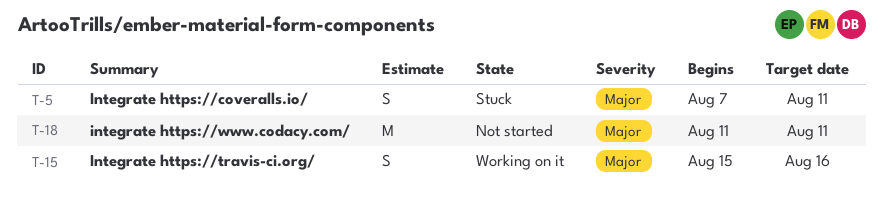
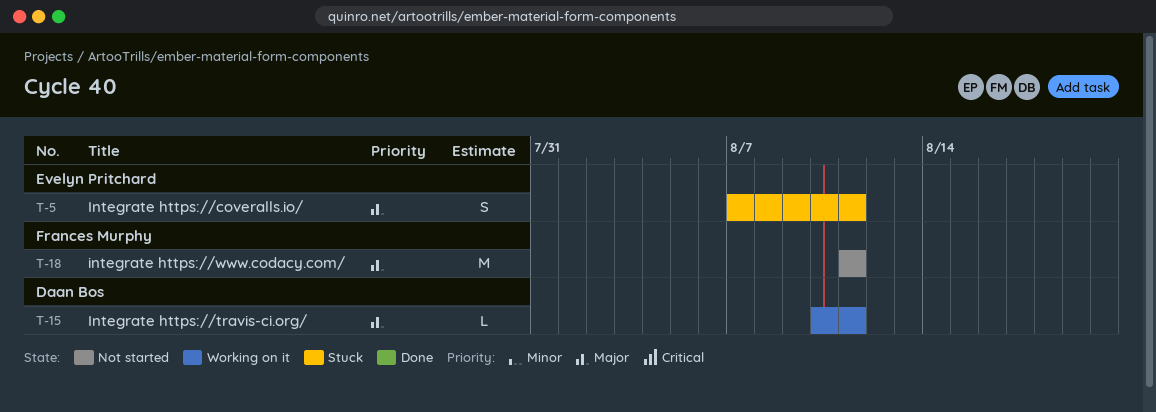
T-15, estimate: S -> L
T-15, start: Aug 15 -> Aug 10
T-15, due: Aug 16 -> Aug 11

